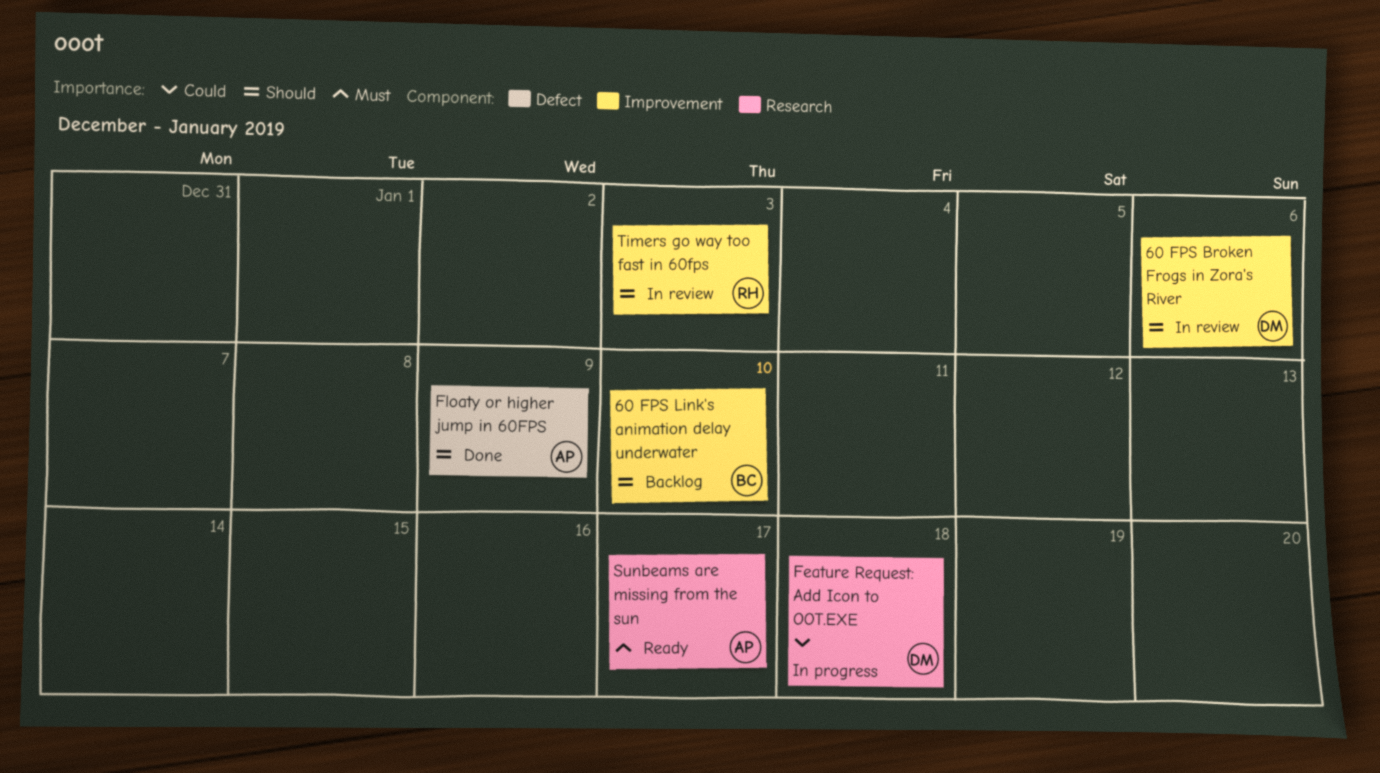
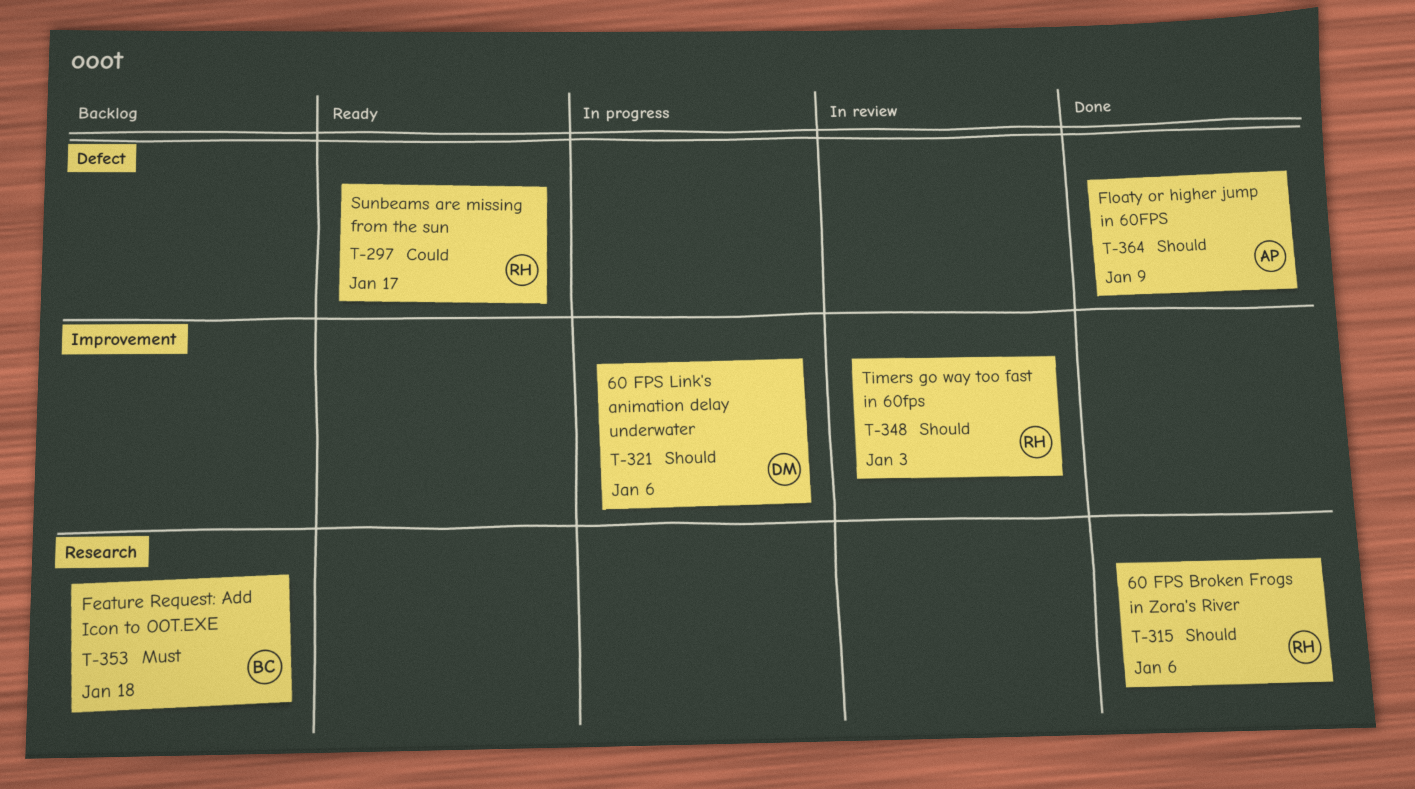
60 FPS Broken Frogs in Zora's River, status: In review -> Done
60 FPS Broken Frogs in Zora's River, owner: DM -> RH
60 FPS Broken Frogs in Zora's River, label: Improvement -> Research
60 FPS Link's animation delay underwater, status: Backlog -> In progress
60 FPS Link's animation delay underwater, owner: BC -> DM
60 FPS Link's animation delay underwater, due: Jan 10 -> Jan 6
Feature Request: Add Icon to OOT.EXE, status: In progress -> Backlog
Feature Request: Add Icon to OOT.EXE, owner: DM -> BC
Feature Request: Add Icon to OOT.EXE, priority: Could -> Must
Sunbeams are missing from the sun, owner: AP -> RH
Sunbeams are missing from the sun, priority: Must -> Could
Sunbeams are missing from the sun, label: Research -> Defect

